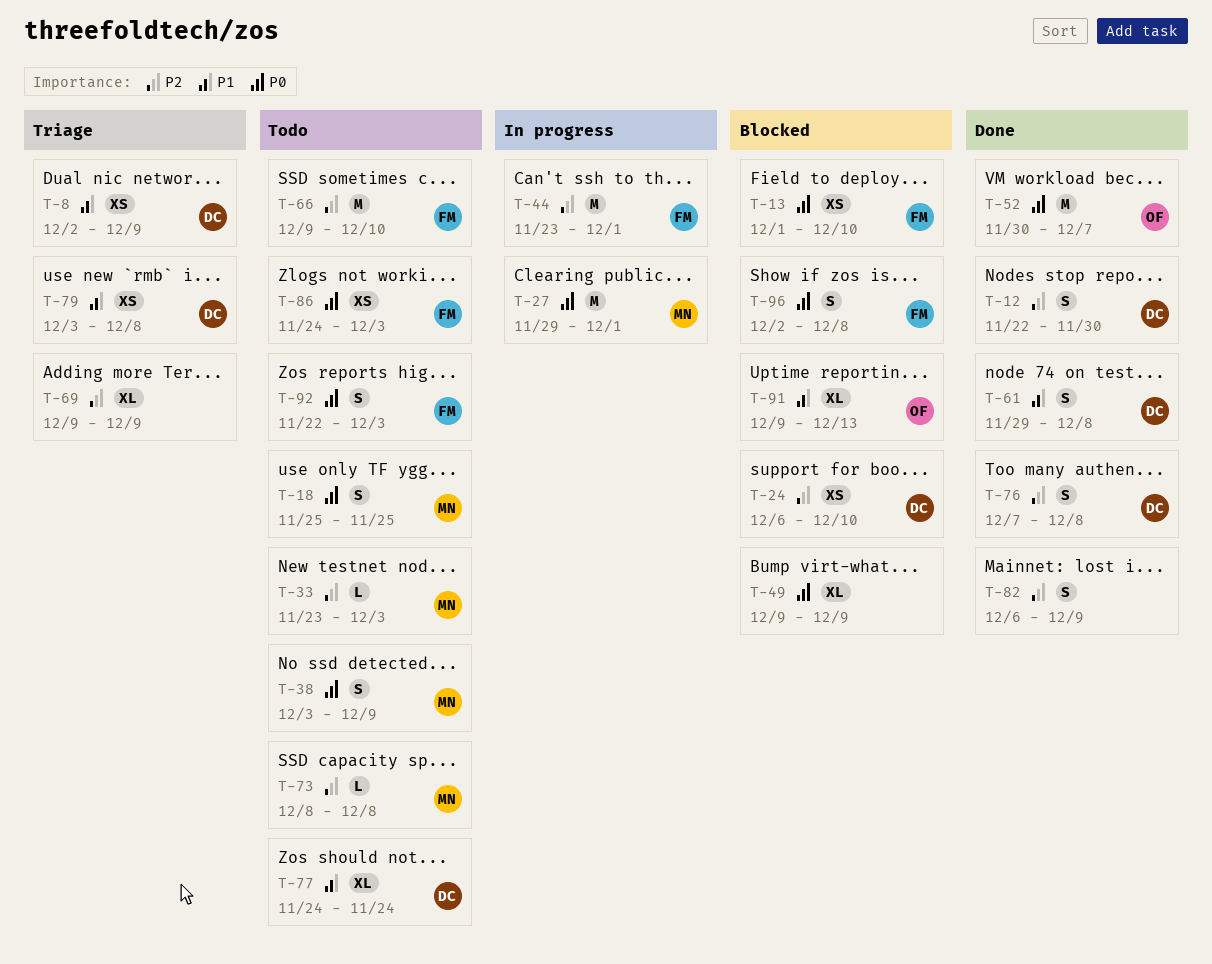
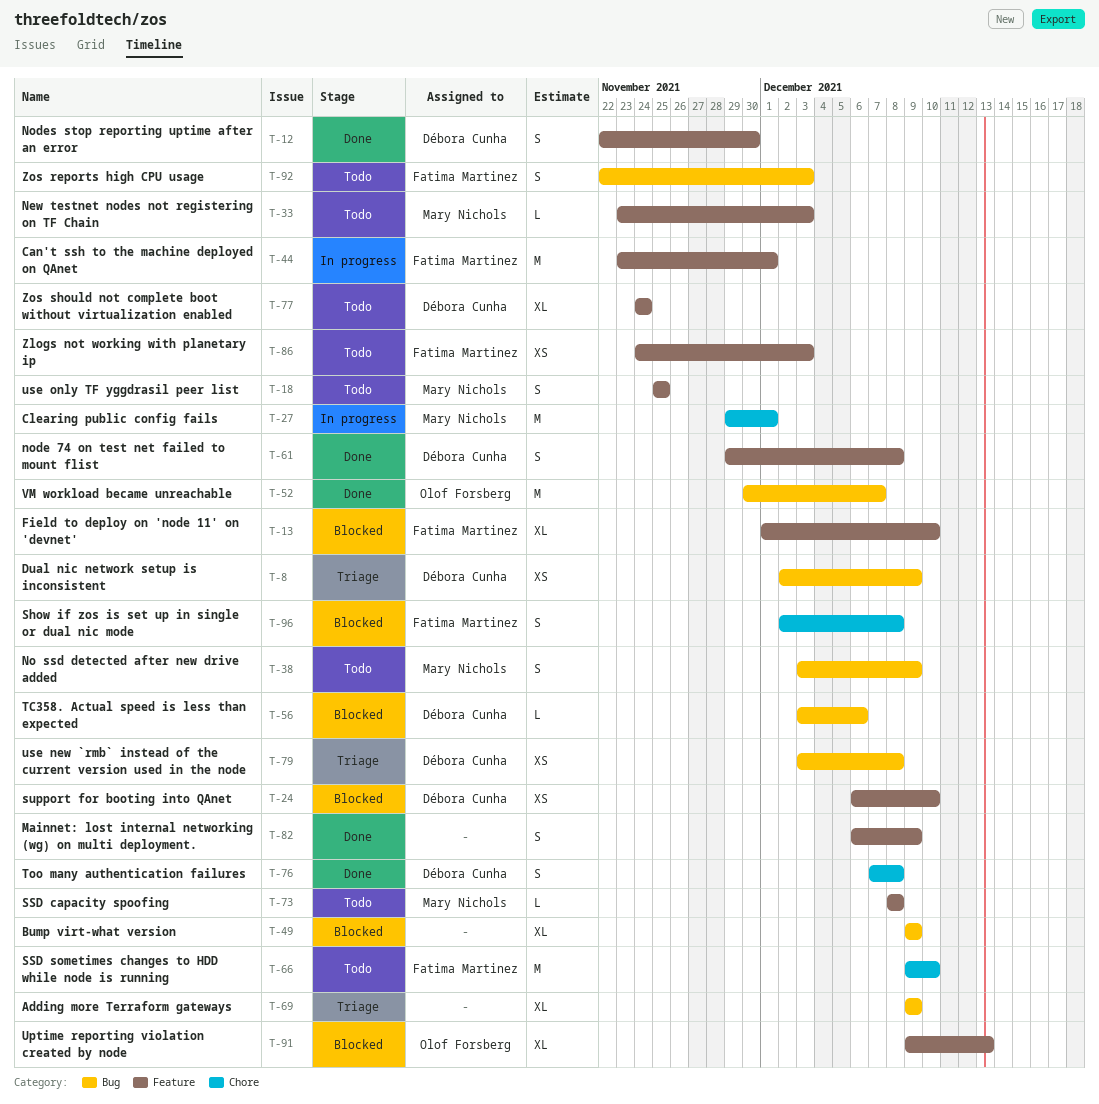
T-13, estimate: XS -> XL
T-56: none -> present

